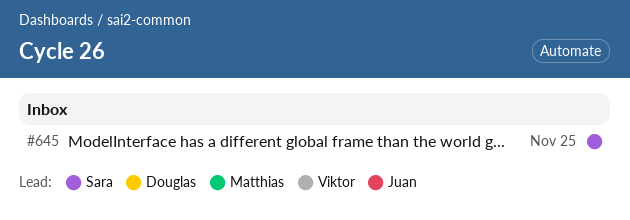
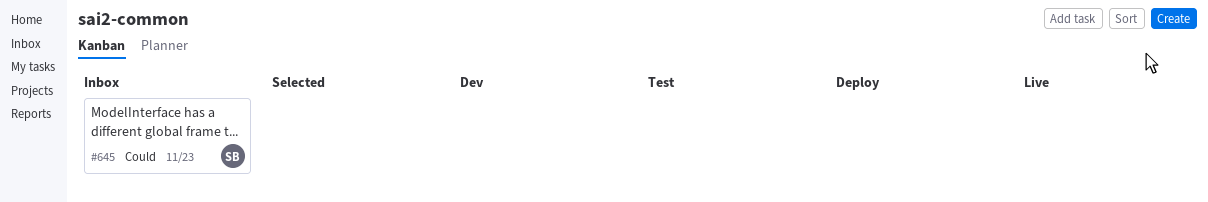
#645, due: Nov 25 -> Nov 23

